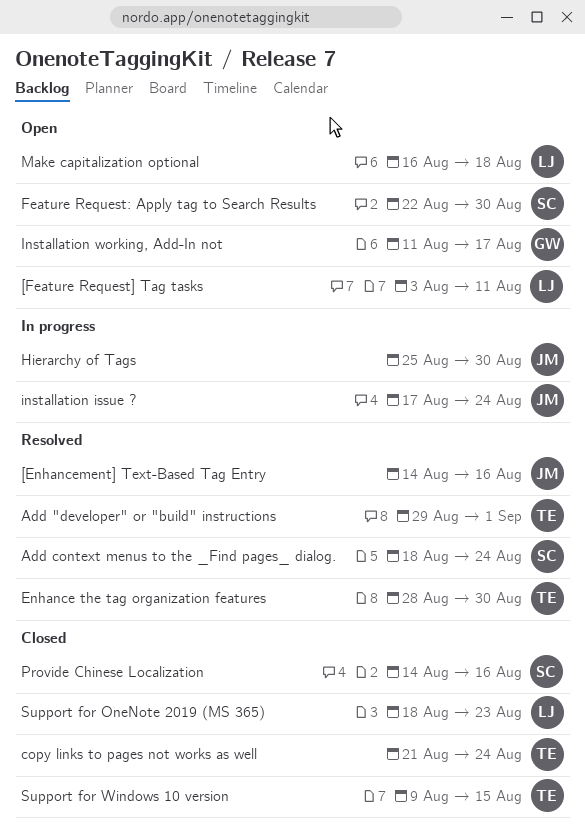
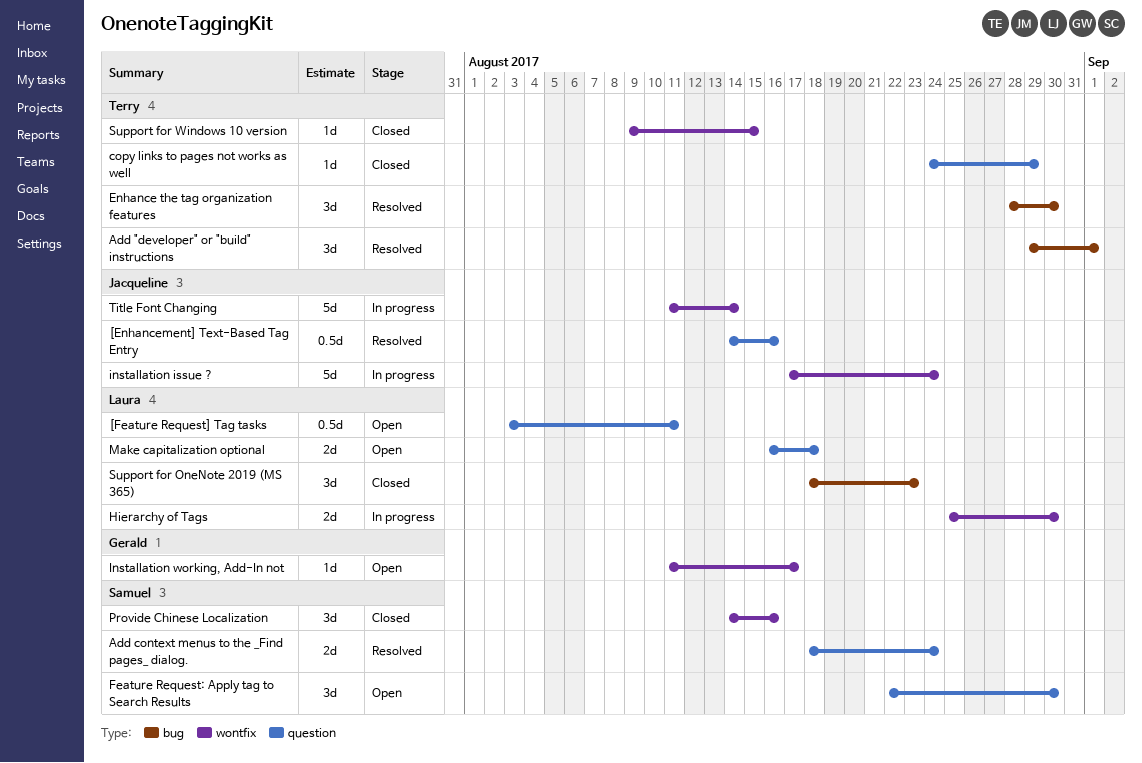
copy links to pages not works as well, start: Aug 21 -> Aug 24
copy links to pages not works as well, due: Aug 24 -> Aug 29
Hierarchy of Tags, owner: Jacqueline -> Laura
Title Font Changing: none -> present

